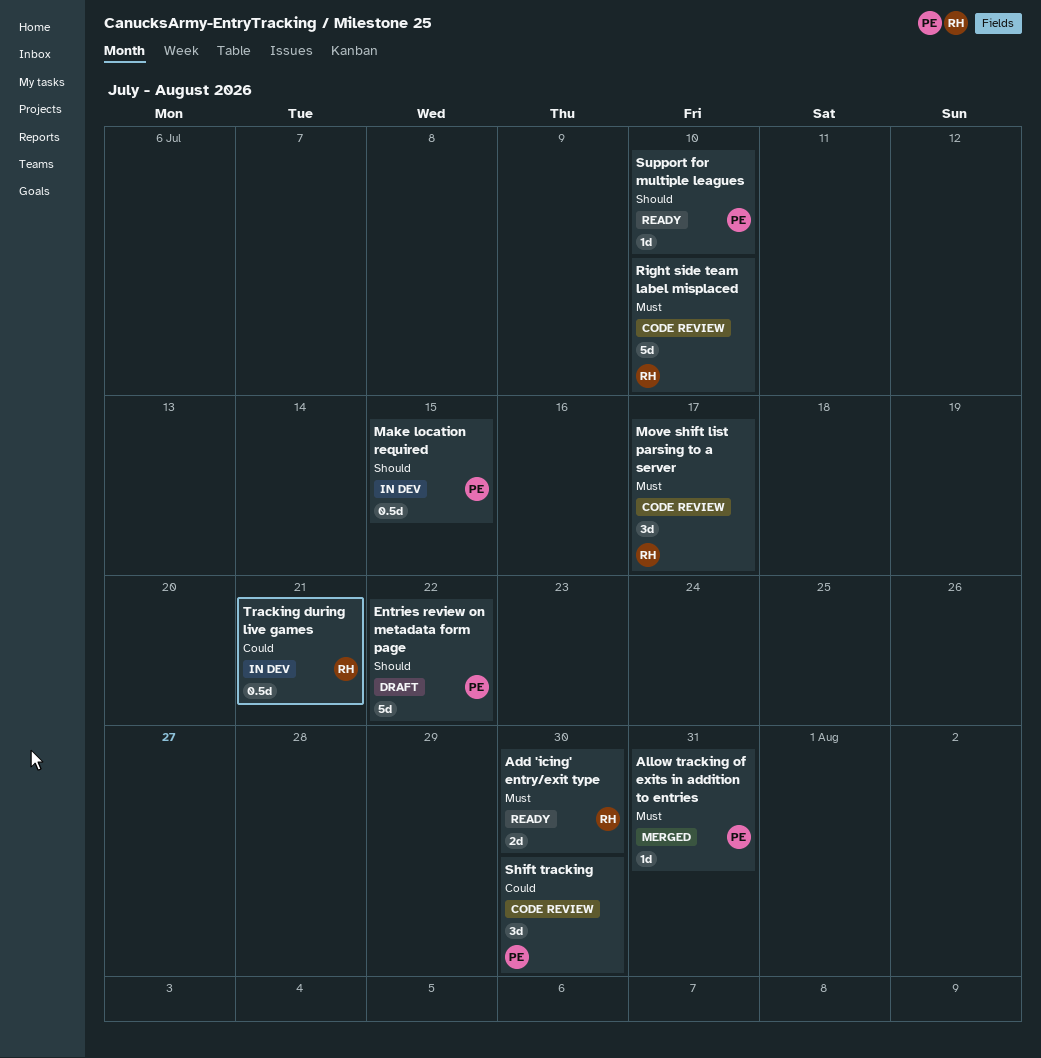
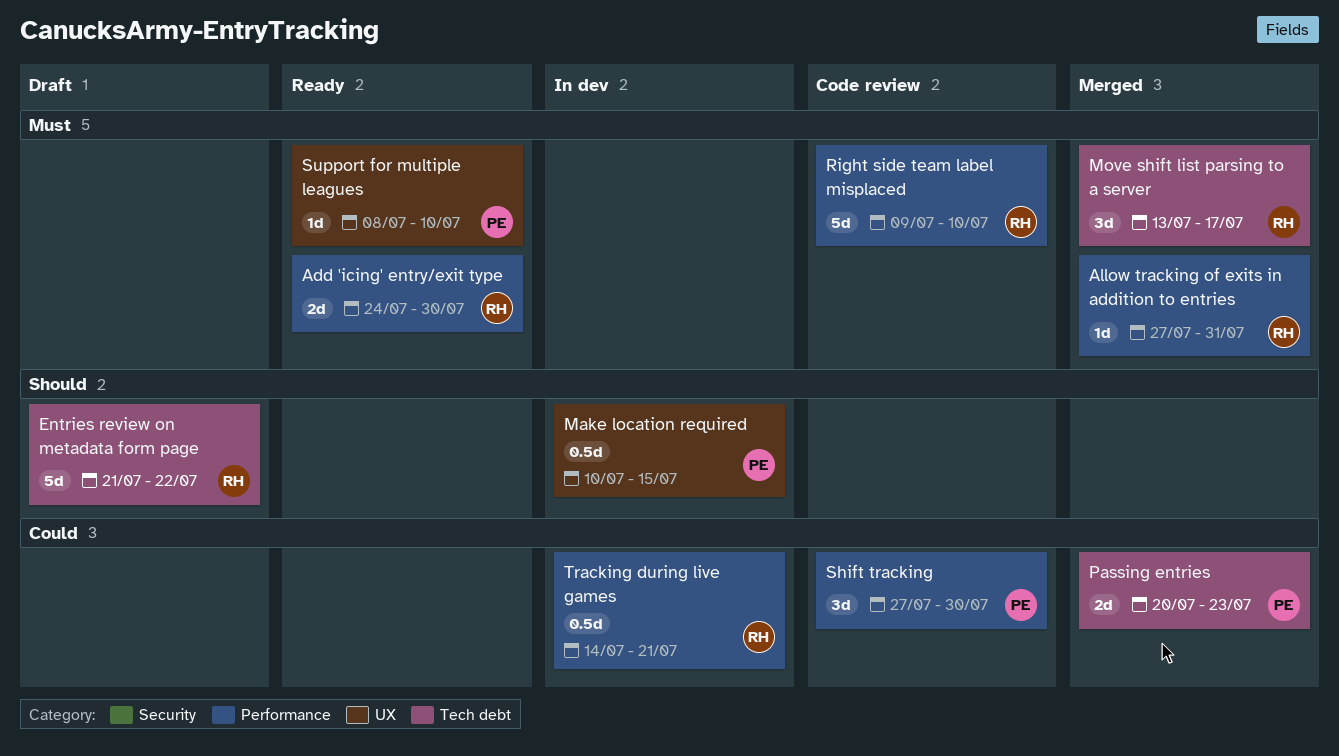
Allow tracking of exits in addition to entries, owner: PE -> RH
Entries review on metadata form page, owner: PE -> RH
Move shift list parsing to a server, status: Code review -> Merged
Passing entries: none -> present
Support for multiple leagues, priority: Should -> Must

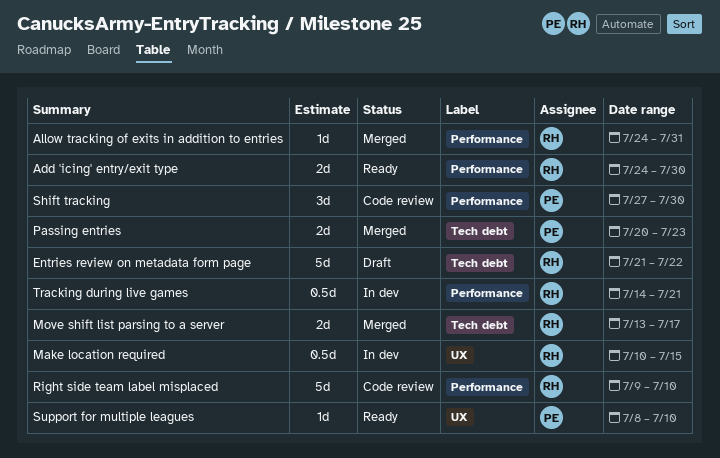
Allow tracking of exits in addition to entries, start: Jul 27 -> Jul 24
Make location required, owner: PE -> RH
Move shift list parsing to a server, estimate: 3d -> 2d

